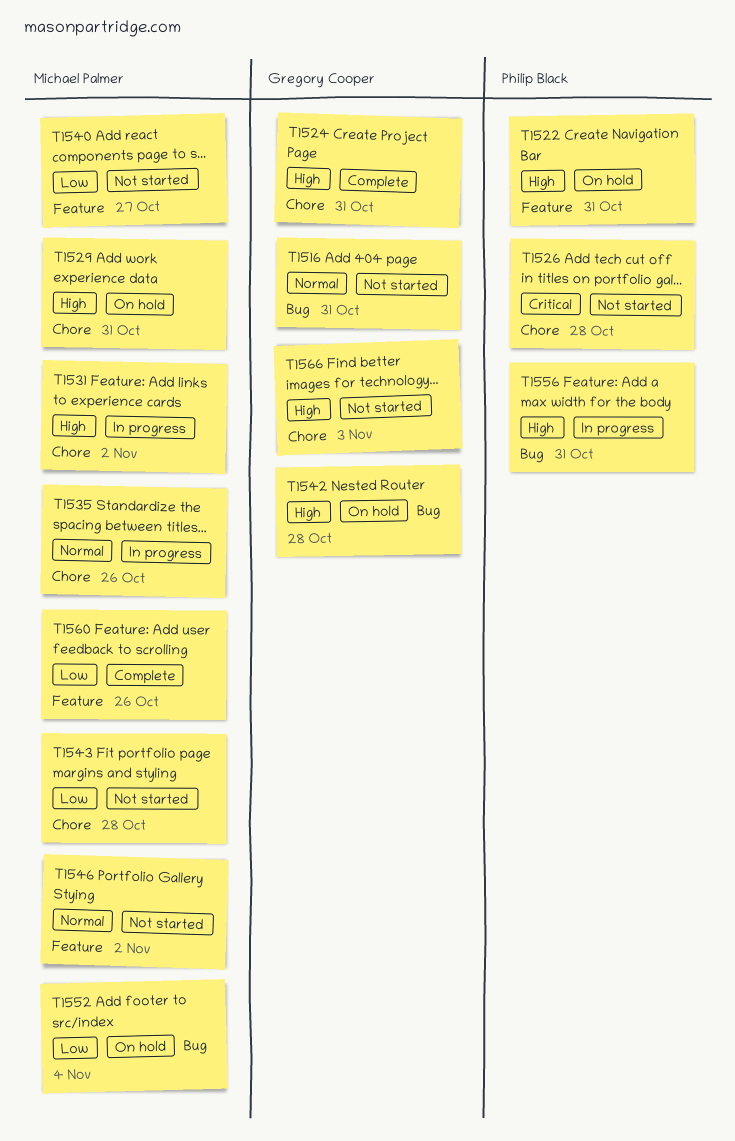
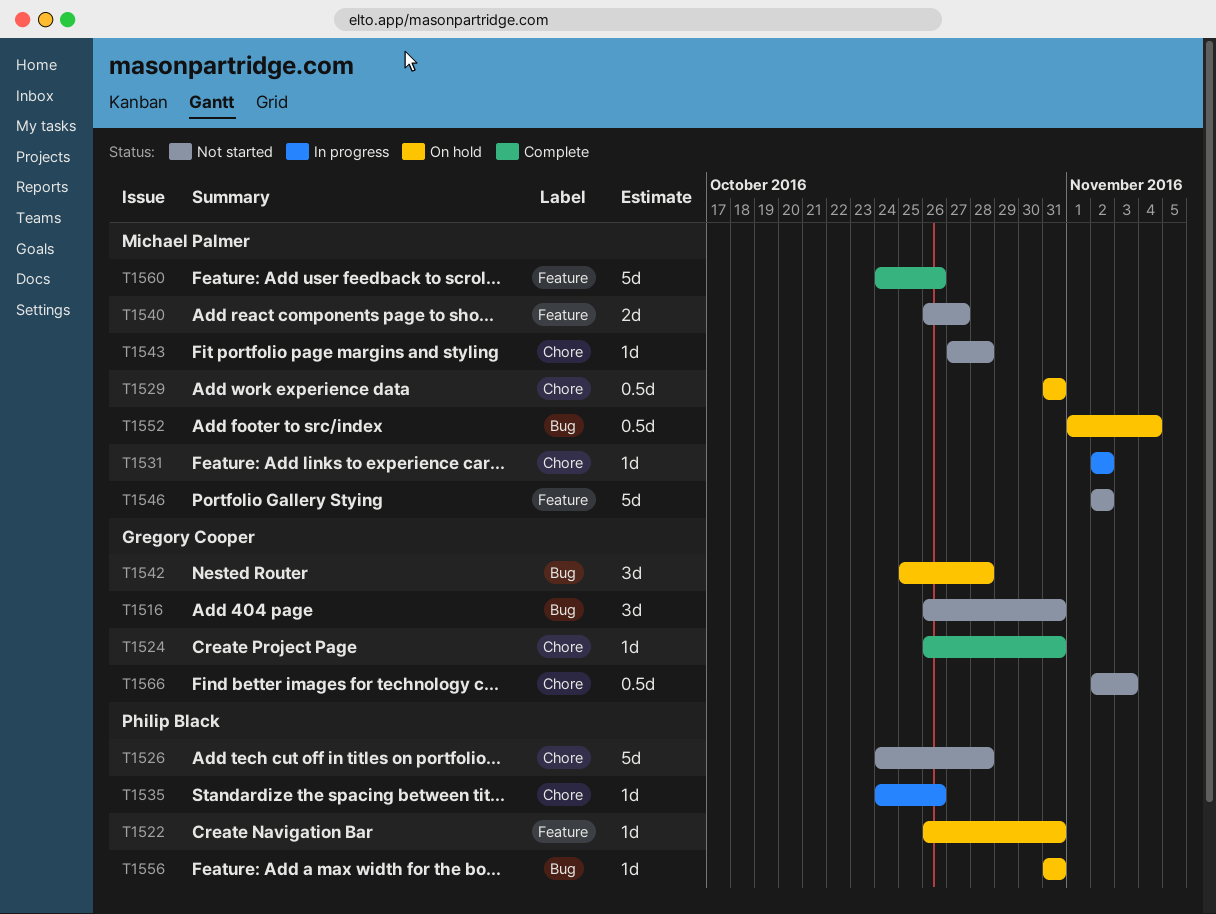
T1535, owner: Michael Palmer -> Philip Black
T1556, status: In progress -> On hold

